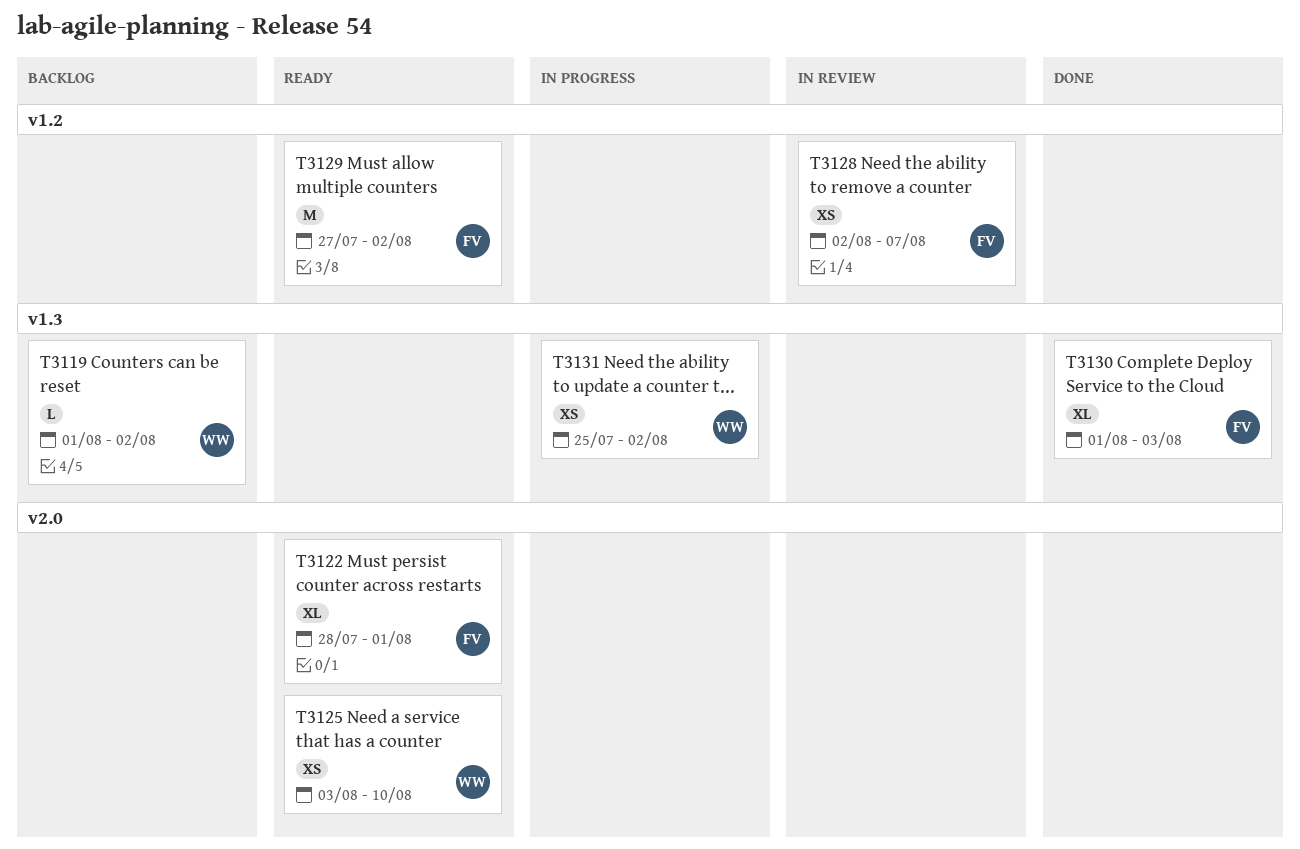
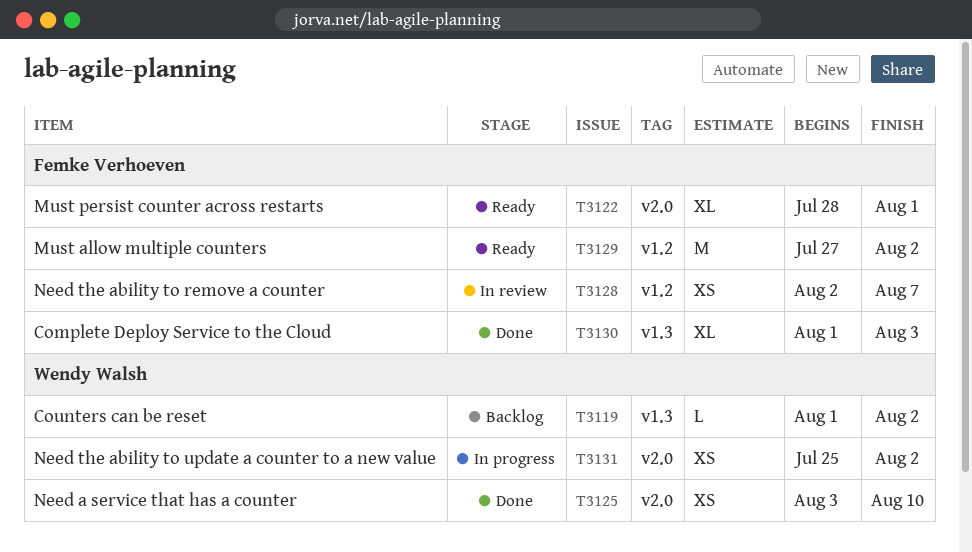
T3125, status: Ready -> Done
T3131, label: v1.3 -> v2.0

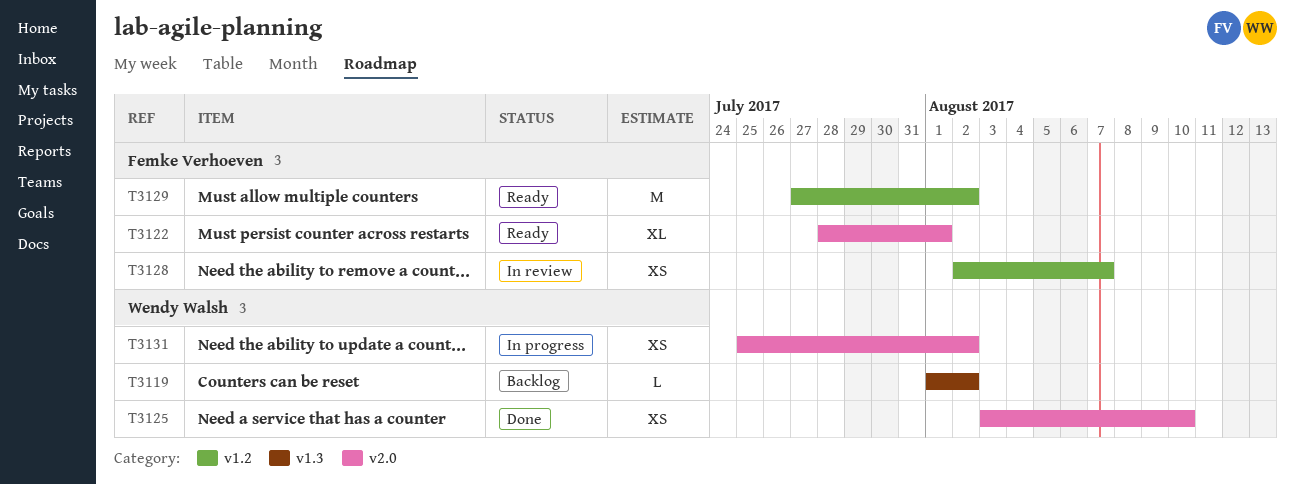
T3130: present -> none

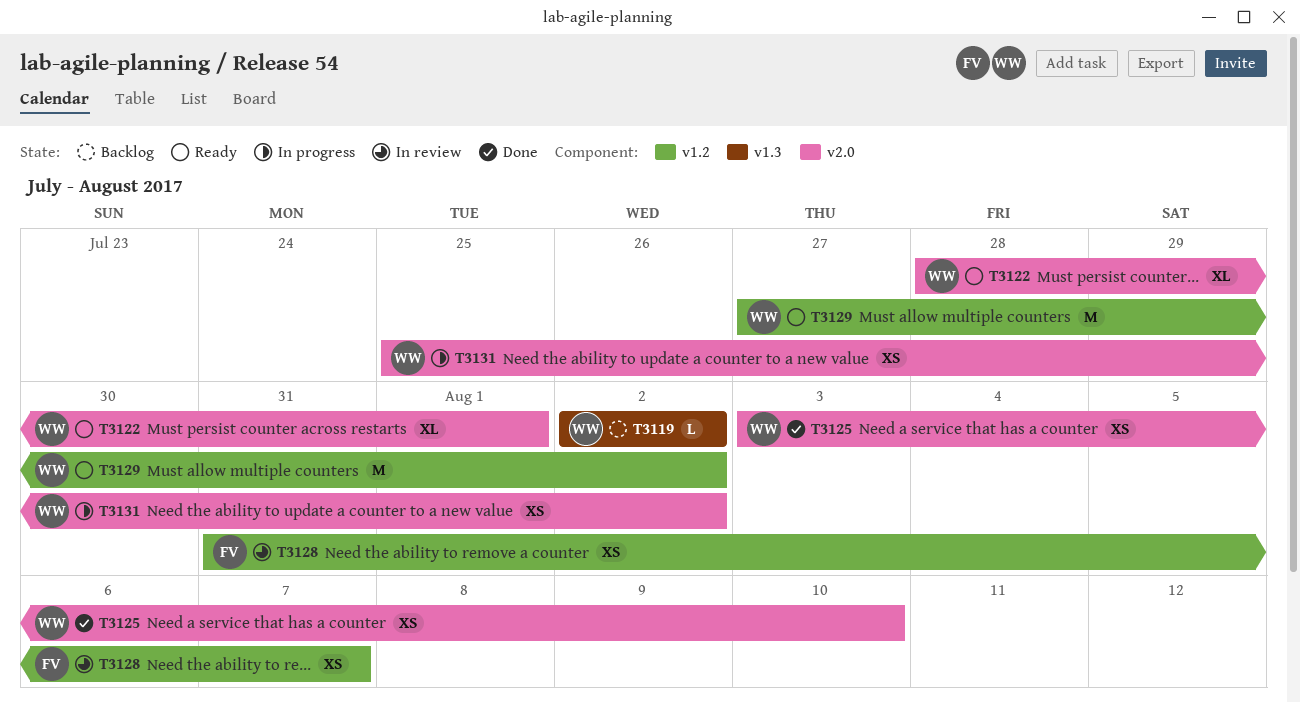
T3119, start: Aug 1 -> Aug 2
T3122, owner: Femke Verhoeven -> Wendy Walsh
T3128, start: Aug 2 -> Jul 31
T3129, owner: Femke Verhoeven -> Wendy Walsh

